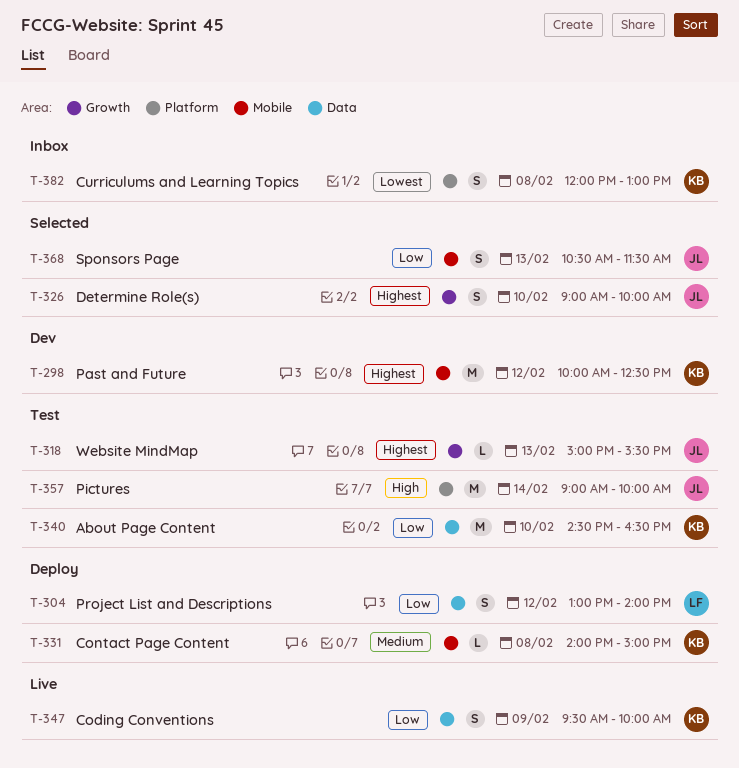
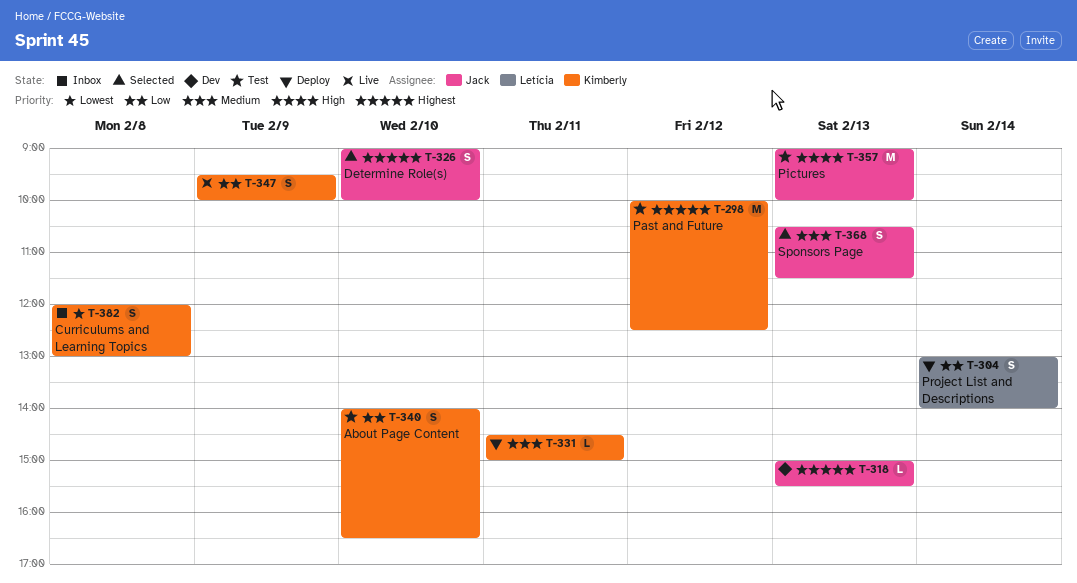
T-298, status: Dev -> Test
T-304, day: Feb 12 -> Feb 14
T-318, status: Test -> Dev
T-331, day: Feb 8 -> Feb 11
T-331, begins: 14:00 -> 14:30
T-340, estimate: M -> S
T-340, begins: 14:30 -> 14:00
T-357, day: Feb 14 -> Feb 13
T-368, priority: Low -> Medium

